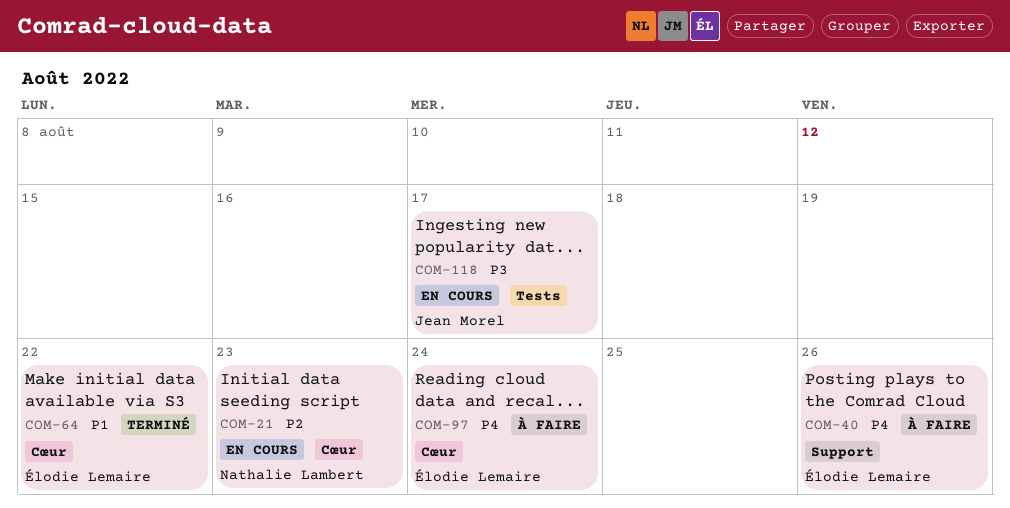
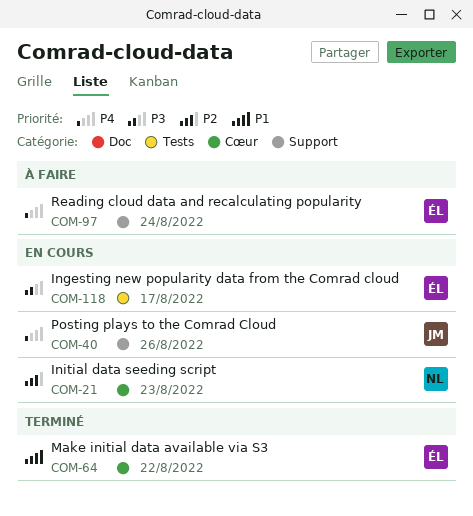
COM-40, status: À faire -> En cours
COM-40, owner: Élodie Lemaire -> Jean Morel
COM-97, label: Cœur -> Support
COM-118, owner: Jean Morel -> Élodie Lemaire

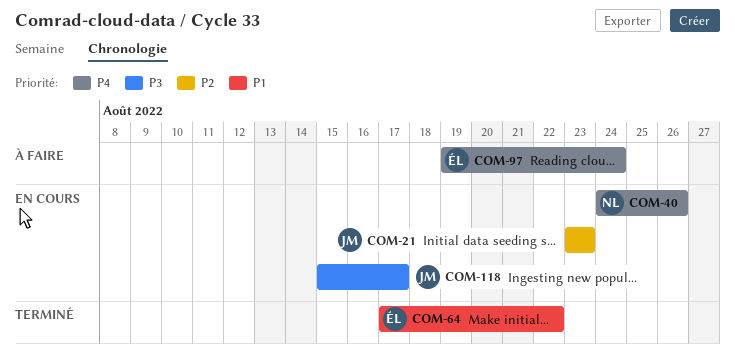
COM-21, owner: NL -> JM
COM-40, owner: JM -> NL
COM-118, owner: ÉL -> JM

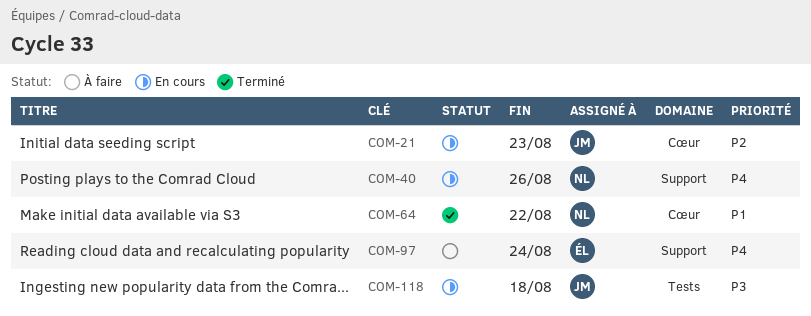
COM-64, owner: ÉL -> NL
COM-118, due: Aug 17 -> Aug 18

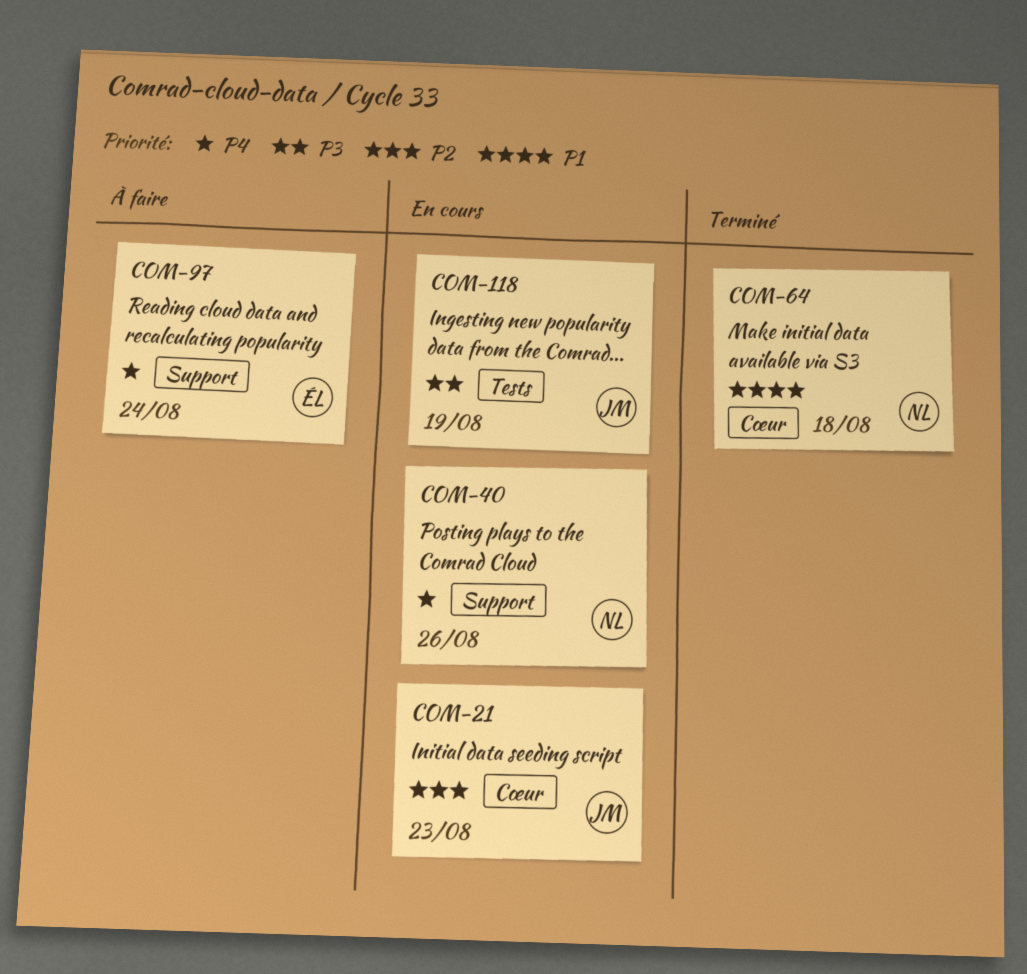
COM-64, due: Aug 22 -> Aug 18
COM-118, due: Aug 18 -> Aug 19

